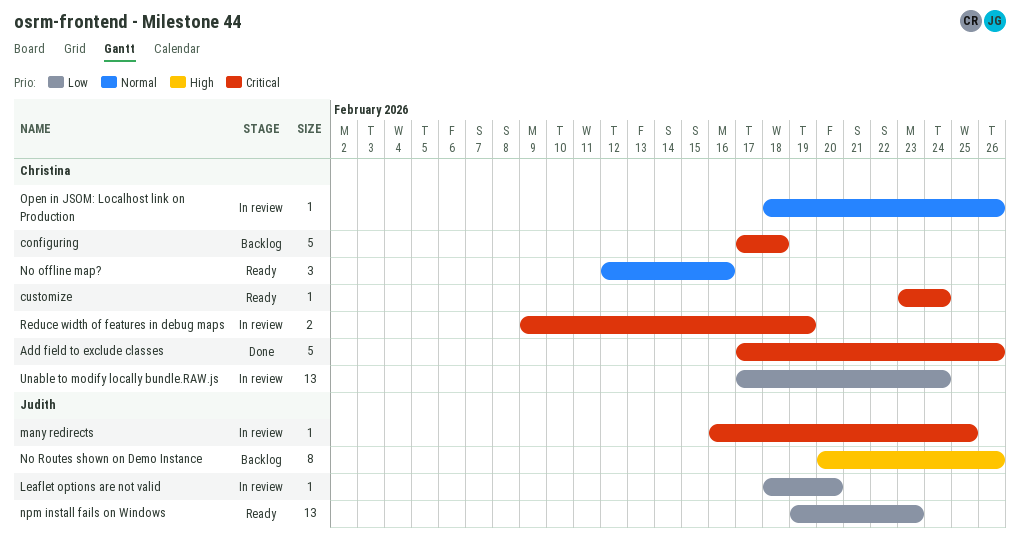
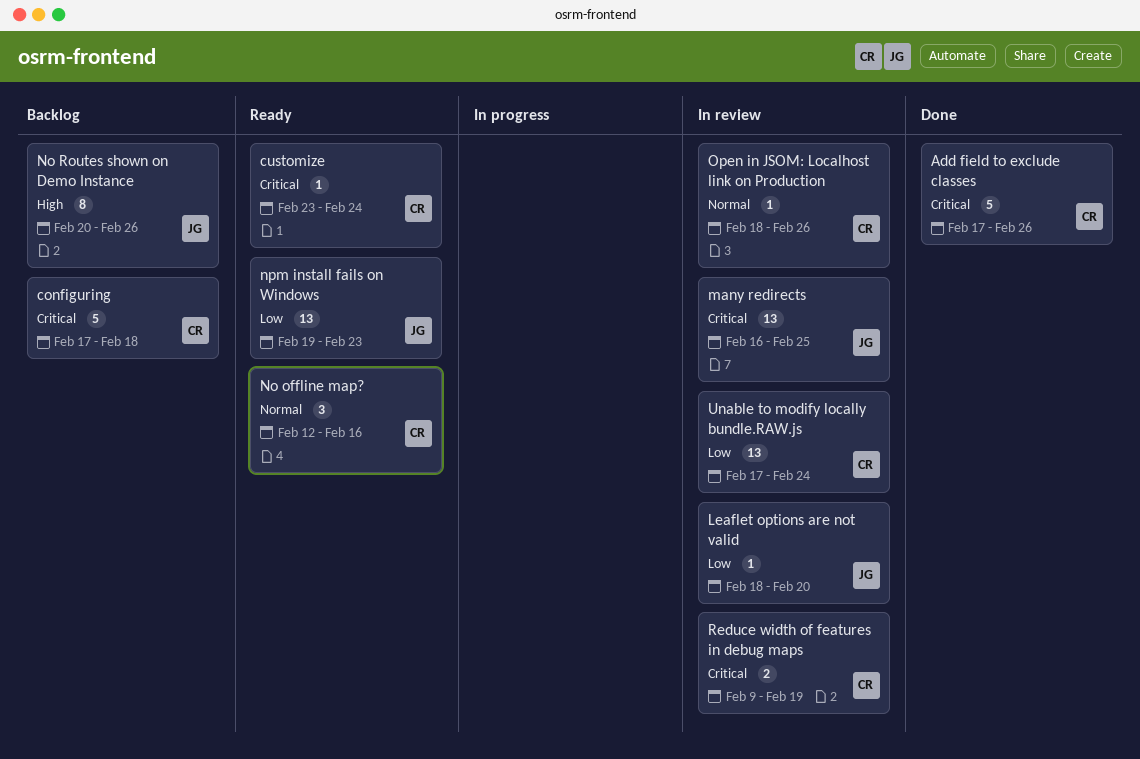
many redirects, estimate: 1 -> 13

